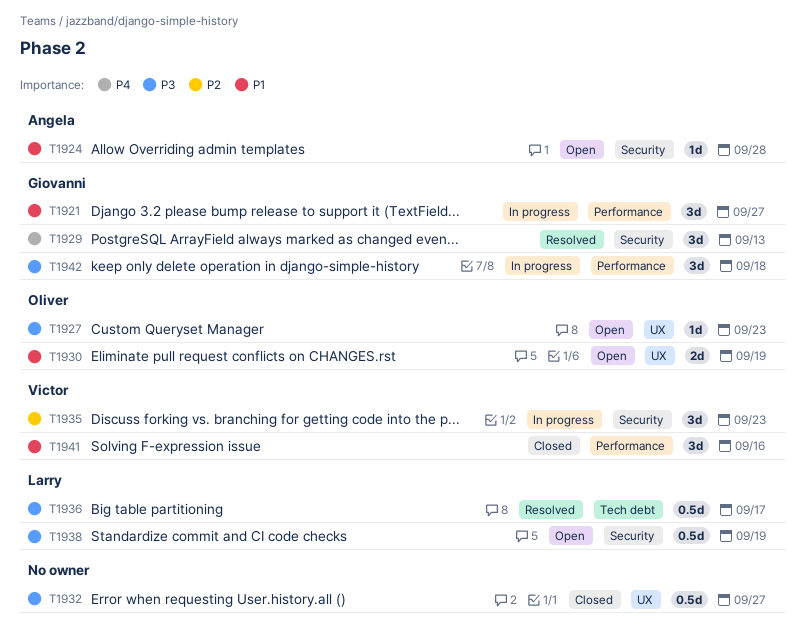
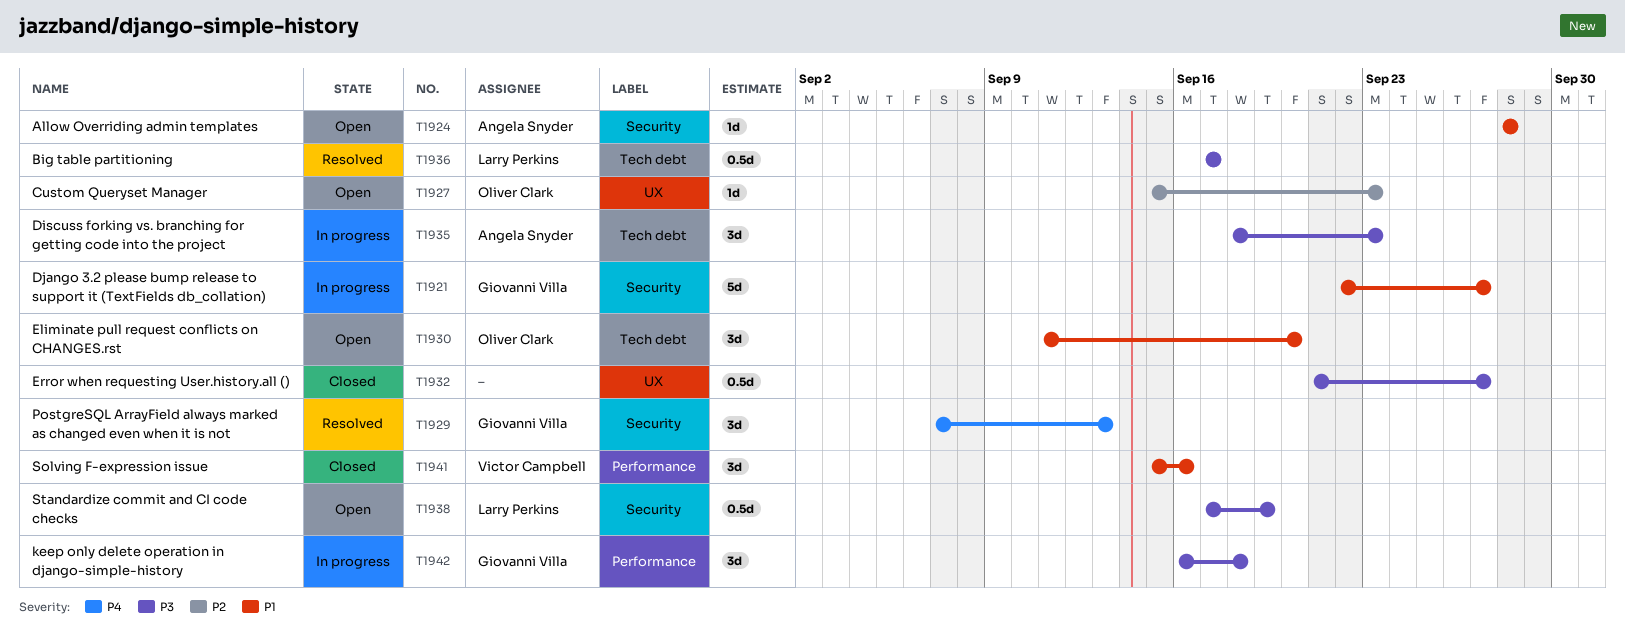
T1921, label: Performance -> Security
T1921, estimate: 3d -> 5d
T1927, priority: P3 -> P2
T1930, label: UX -> Tech debt
T1930, estimate: 2d -> 3d
T1930, due: Sep 19 -> Sep 20
T1935, owner: Victor Campbell -> Angela Snyder
T1935, priority: P2 -> P3
T1935, label: Security -> Tech debt

